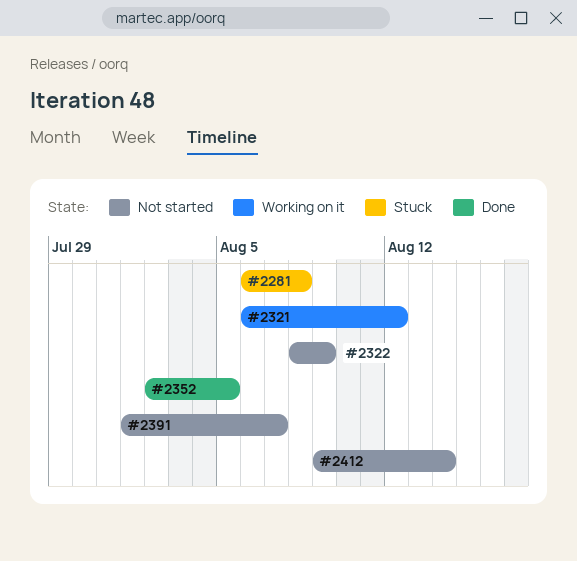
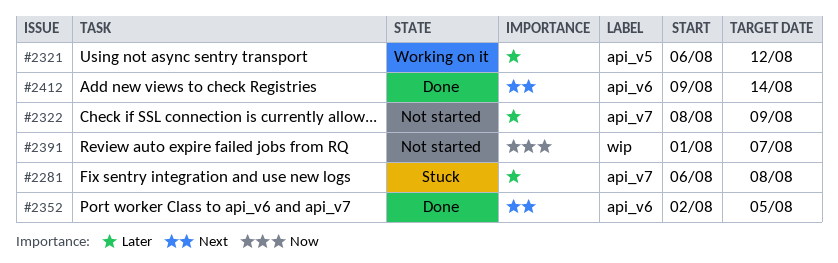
#2412, status: Not started -> Done

